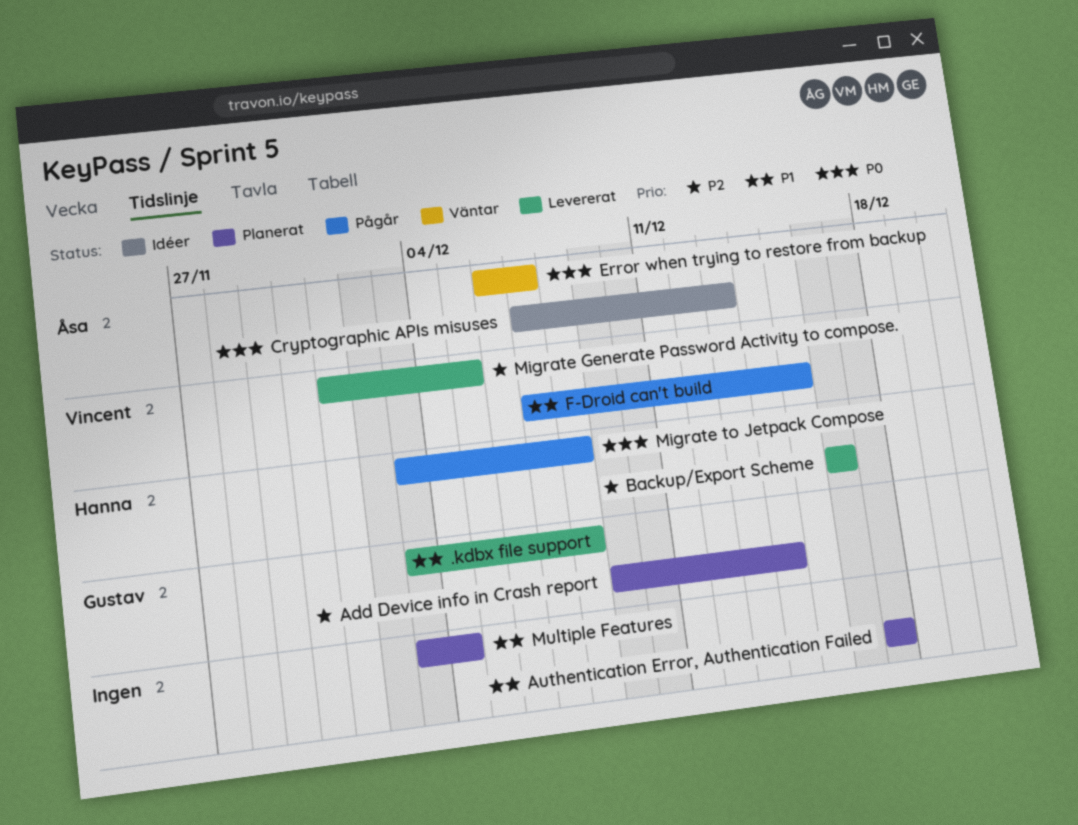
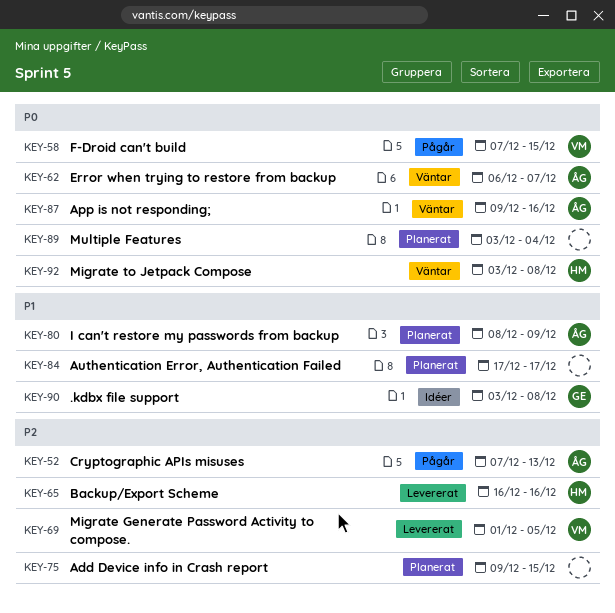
.kdbx file support, status: Levererat -> Idéer
Add Device info in Crash report, owner: Gustav -> none
Add Device info in Crash report, due: Dec 14 -> Dec 15
App is not responding;: none -> present
Cryptographic APIs misuses, status: Idéer -> Pågår
Cryptographic APIs misuses, priority: P0 -> P2
F-Droid can't build, priority: P1 -> P0
I can't restore my passwords from backup: none -> present
Migrate to Jetpack Compose, status: Pågår -> Väntar
Multiple Features, priority: P1 -> P0

